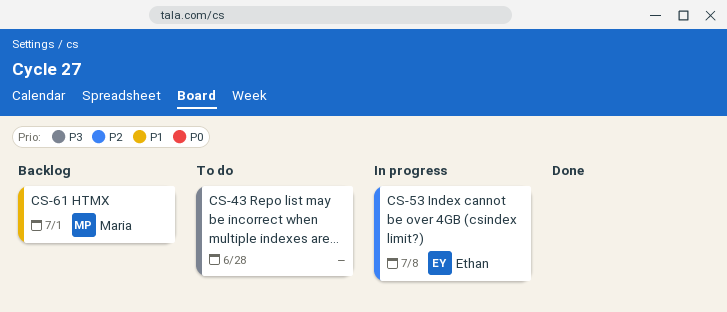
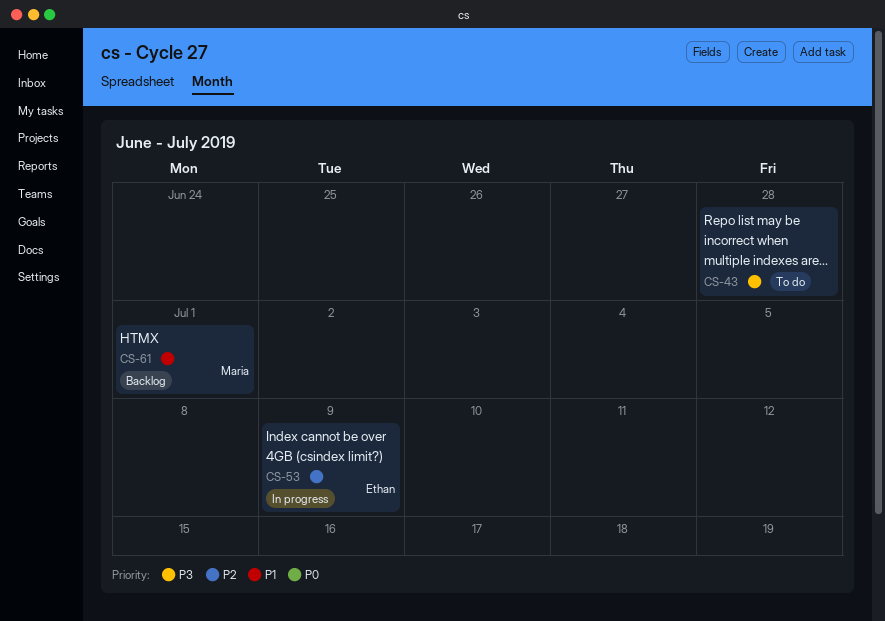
CS-53, due: Jul 8 -> Jul 9

